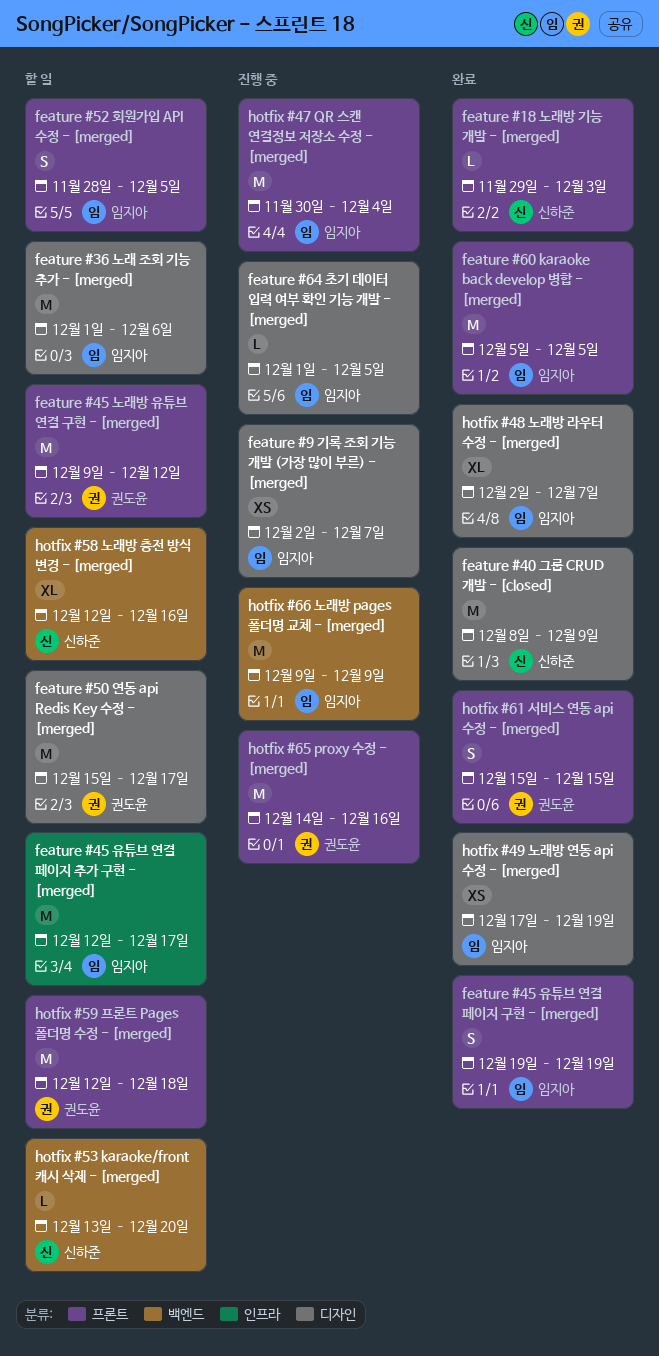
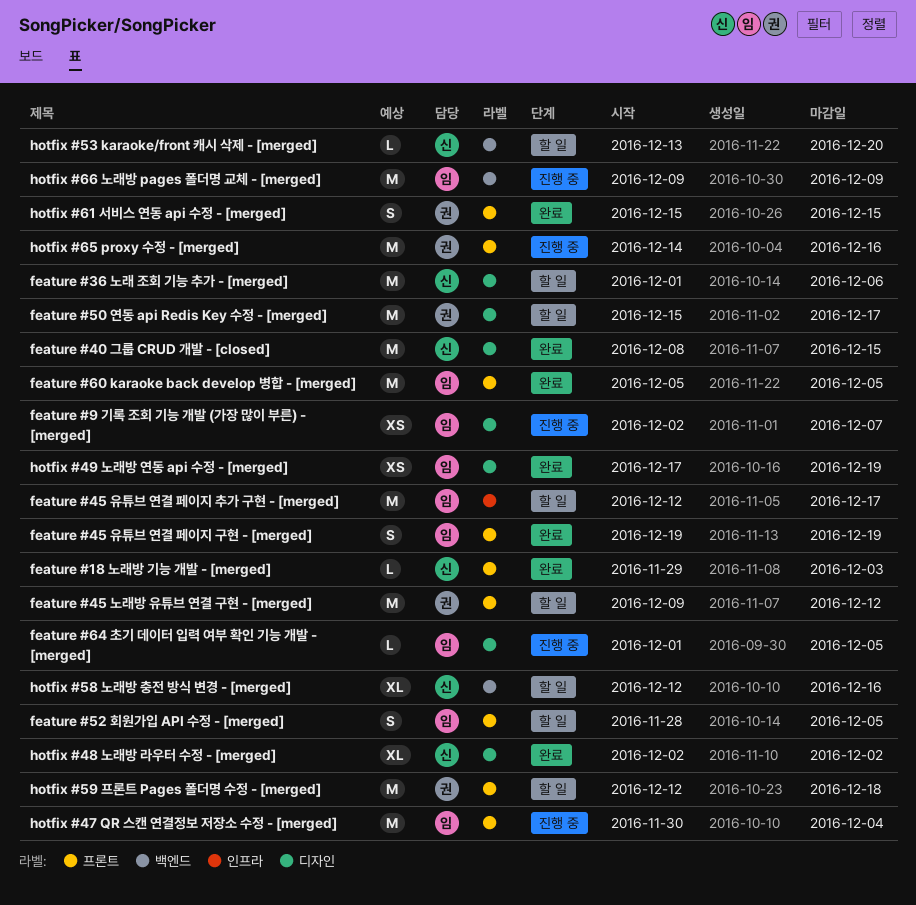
feature #36 노래 조회 기능 추가 - [merged], owner: 임지아 -> 신하준
feature #40 그룹 CRUD 개발 - [closed], due: Dec 9 -> Dec 15
hotfix #48 노래방 라우터 수정 - [merged], owner: 임지아 -> 신하준
hotfix #48 노래방 라우터 수정 - [merged], due: Dec 7 -> Dec 2

